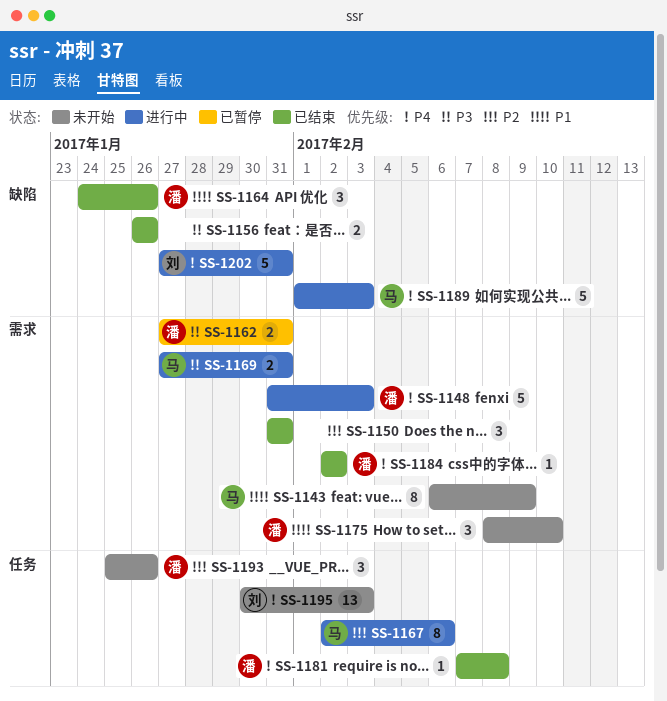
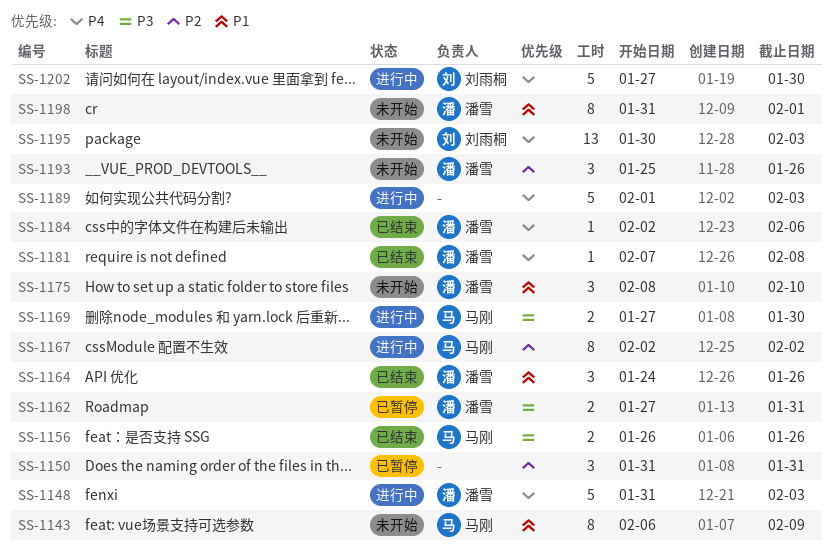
SS-1150, status: 已结束 -> 已暂停
SS-1156, owner: none -> 马刚
SS-1167, due: Feb 6 -> Feb 2
SS-1169, due: Jan 31 -> Jan 30
SS-1184, due: Feb 2 -> Feb 6
SS-1189, owner: 马刚 -> none
SS-1198: none -> present
SS-1202, due: Jan 31 -> Jan 30

